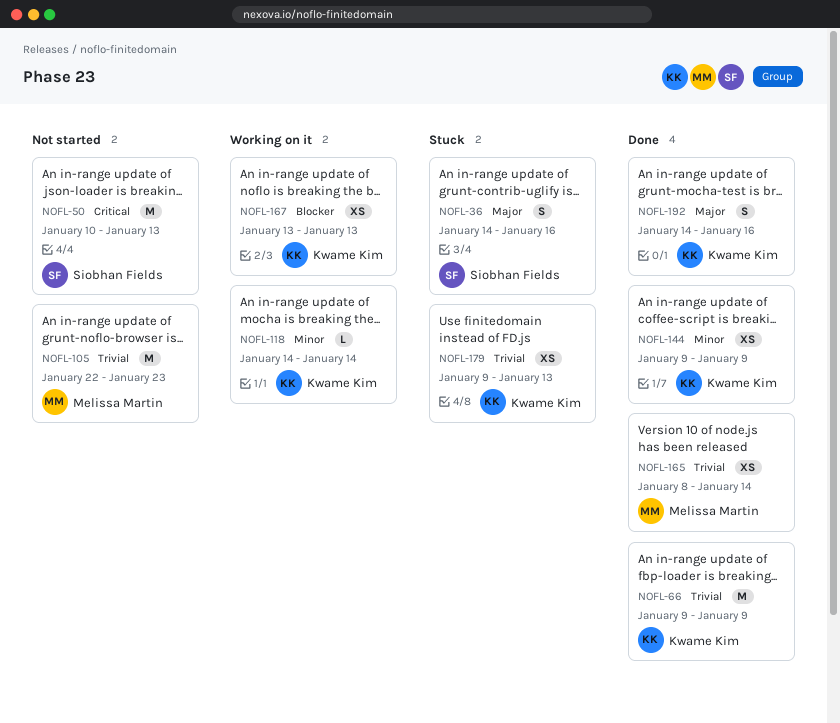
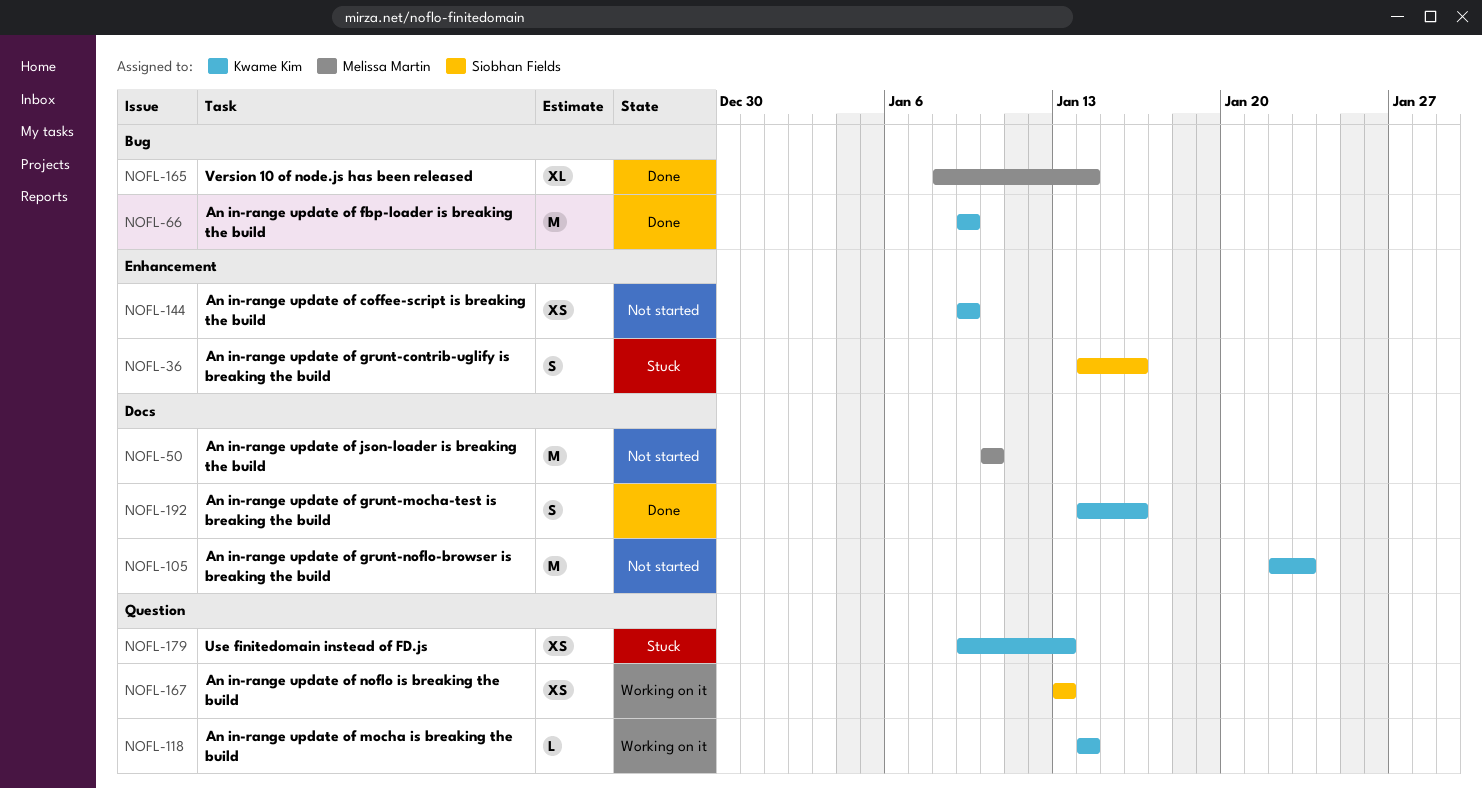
NOFL-50, owner: Siobhan Fields -> Melissa Martin
NOFL-50, due: Jan 13 -> Jan 10
NOFL-105, owner: Melissa Martin -> Kwame Kim
NOFL-144, status: Done -> Not started
NOFL-165, estimate: XS -> XL
NOFL-167, owner: Kwame Kim -> Siobhan Fields

